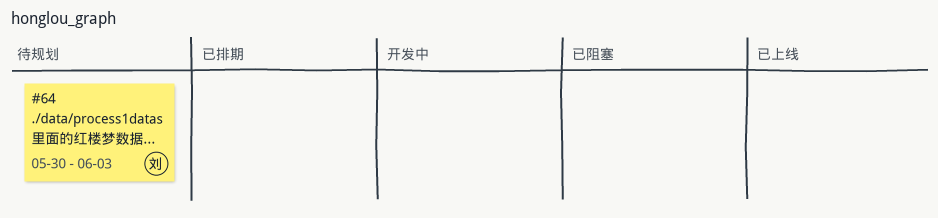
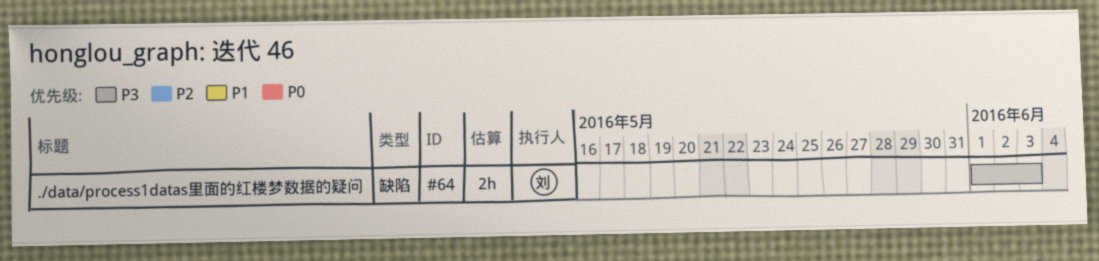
#64, start: May 30 -> Jun 1

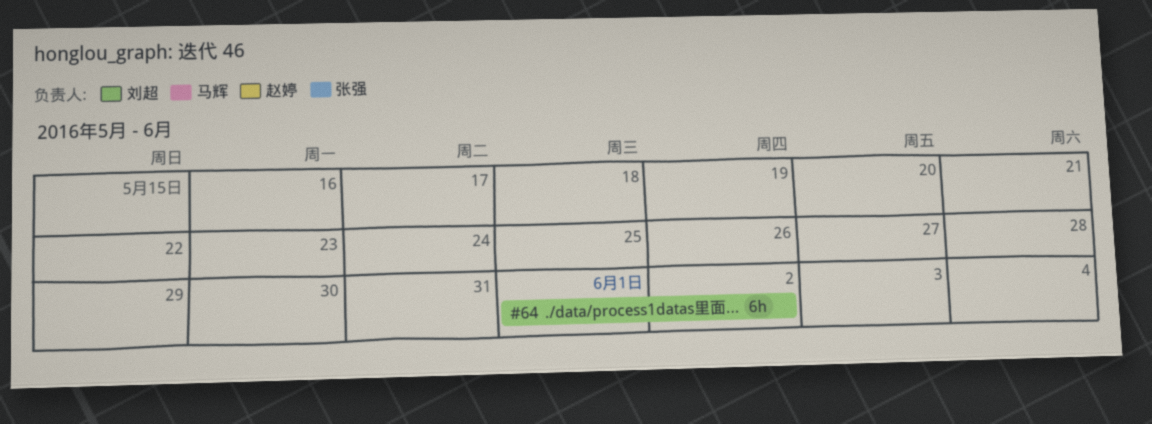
#64, estimate: 2h -> 6h
#64, due: Jun 3 -> Jun 2

